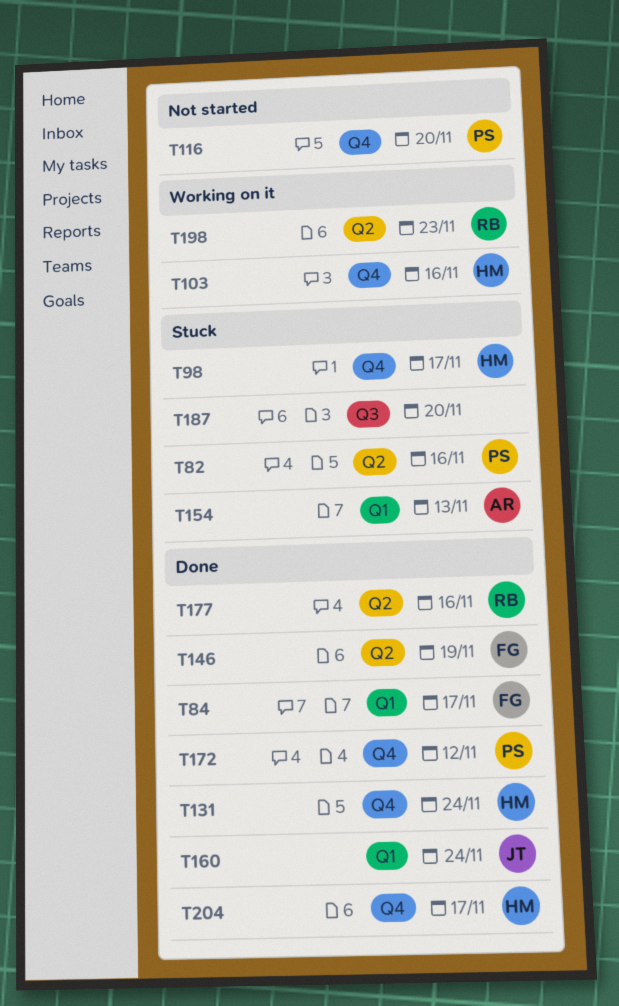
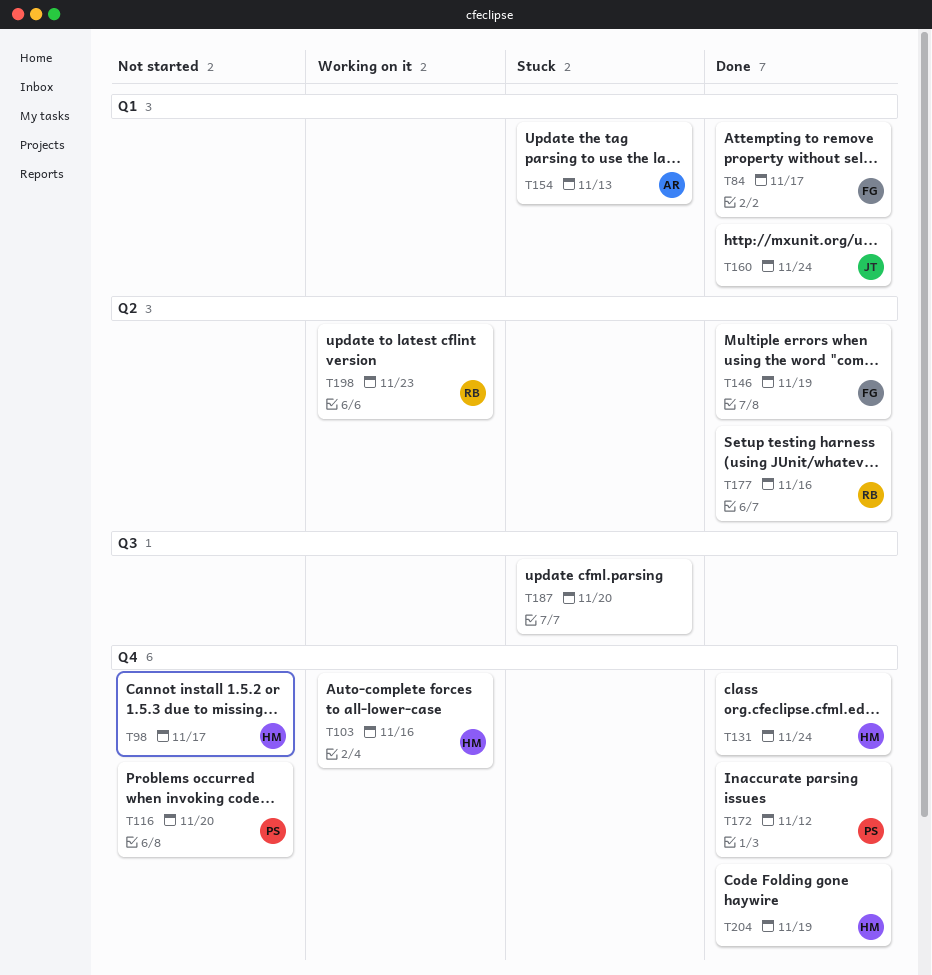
T82: present -> none
T98, status: Stuck -> Not started
T204, due: Nov 17 -> Nov 19

